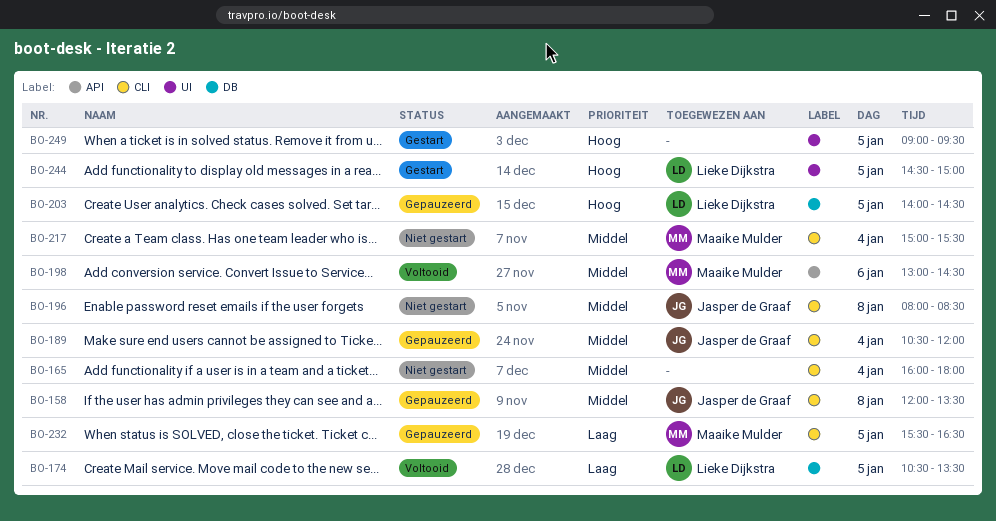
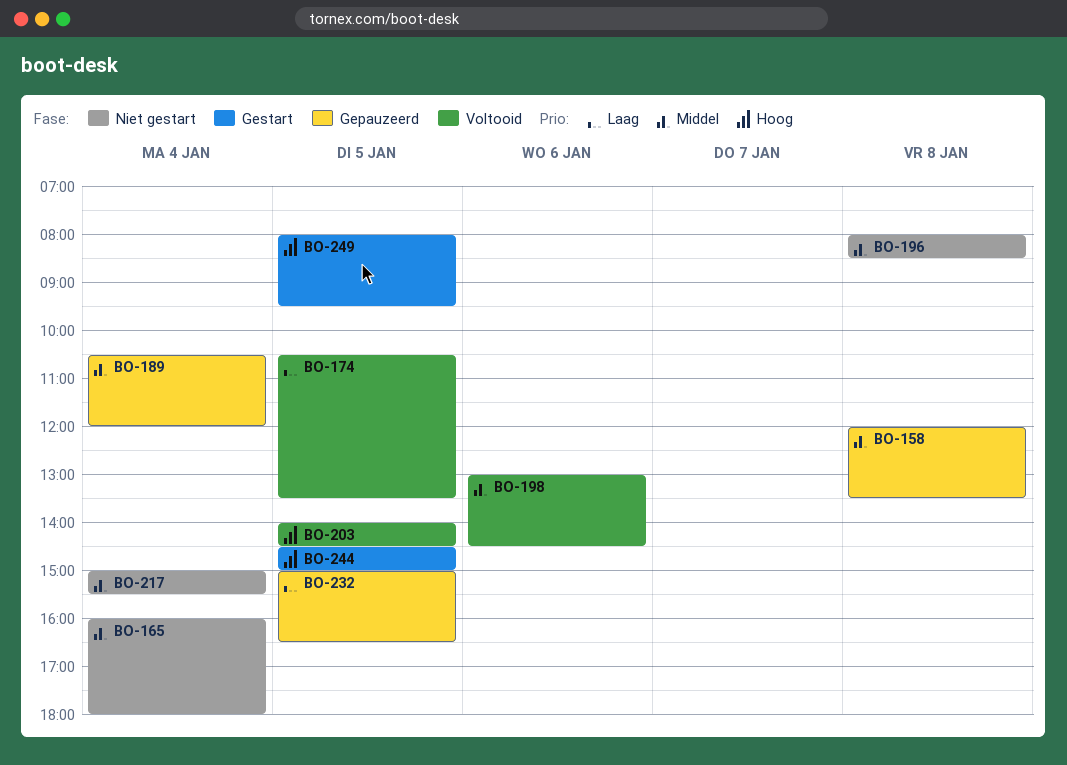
BO-203, status: Gepauzeerd -> Voltooid
BO-232, begins: 15:30 -> 15:00
BO-249, begins: 09:00 -> 08:00

